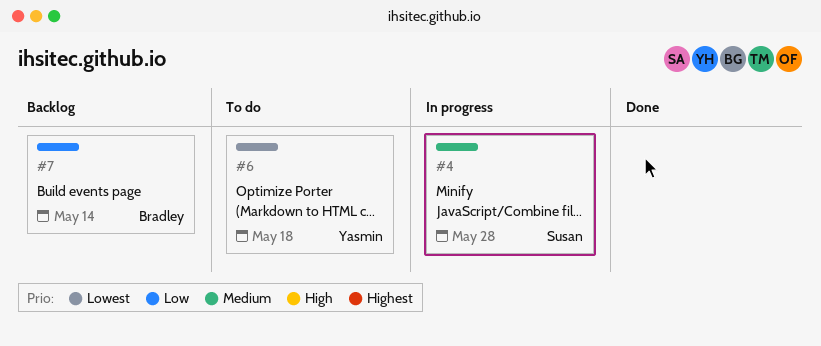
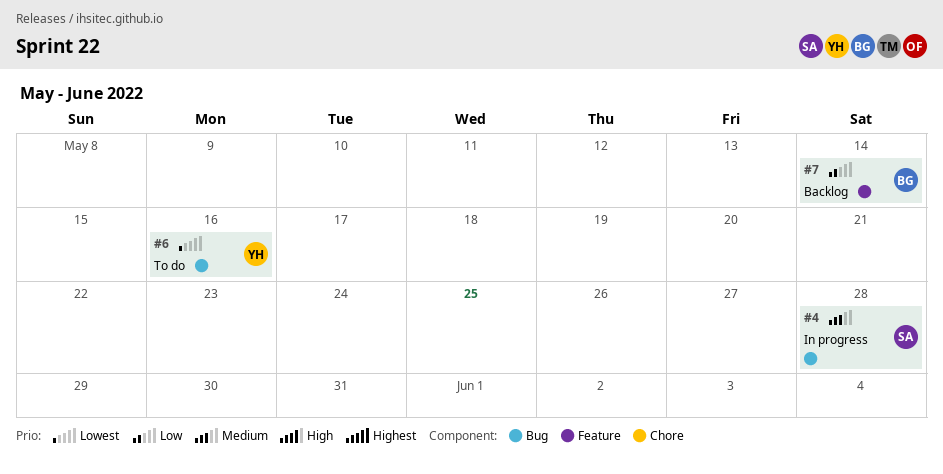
#6, due: May 18 -> May 16

